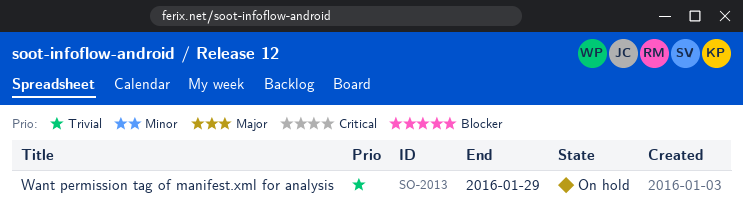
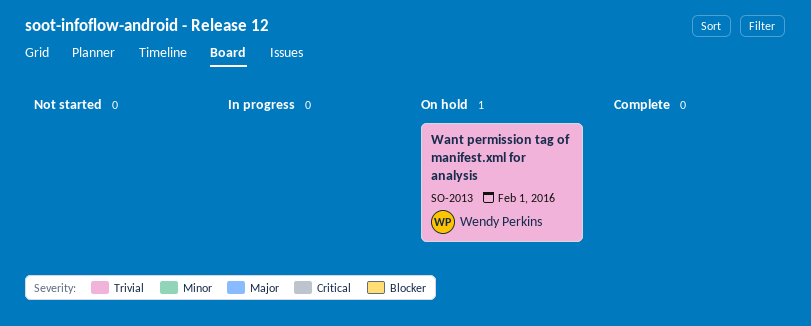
SO-2013, due: Jan 29 -> Feb 1

